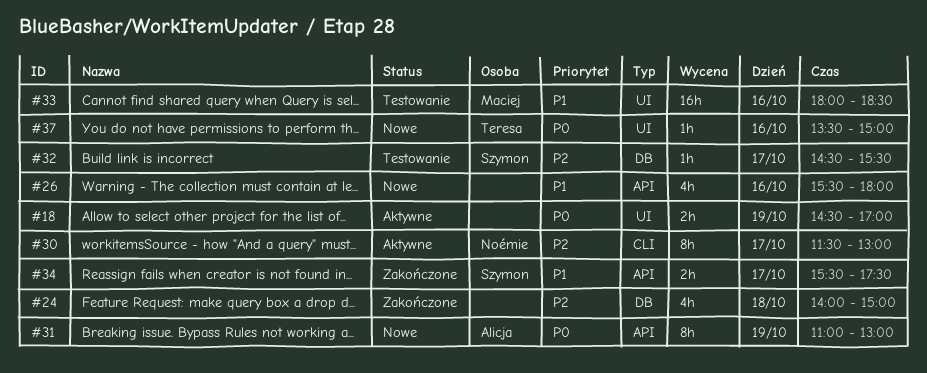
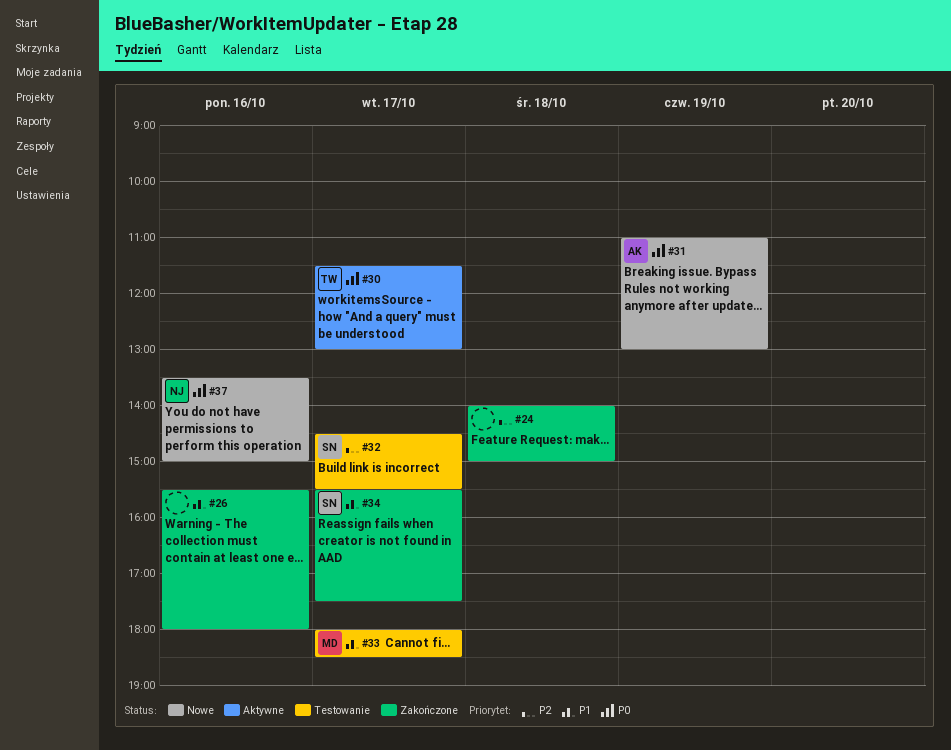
#18: present -> none
#26, status: Nowe -> Zakończone
#30, owner: Noémie -> Teresa
#30, priority: P2 -> P0
#33, day: Oct 16 -> Oct 17
#37, owner: Teresa -> Noémie

